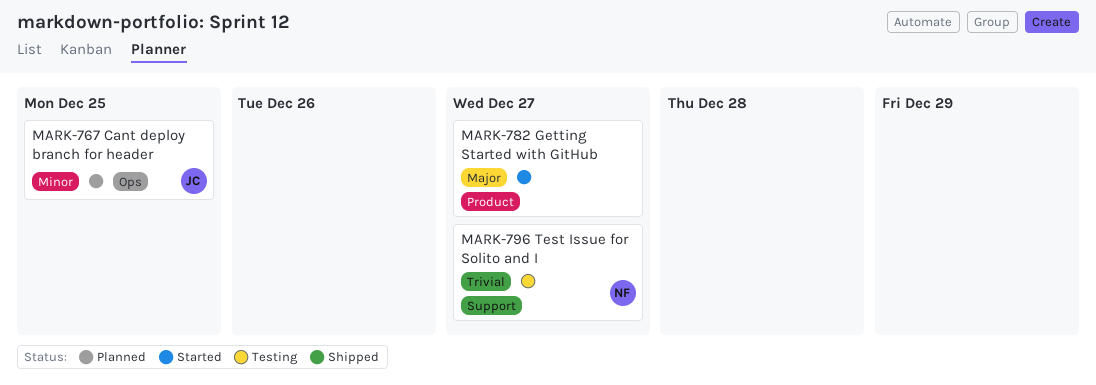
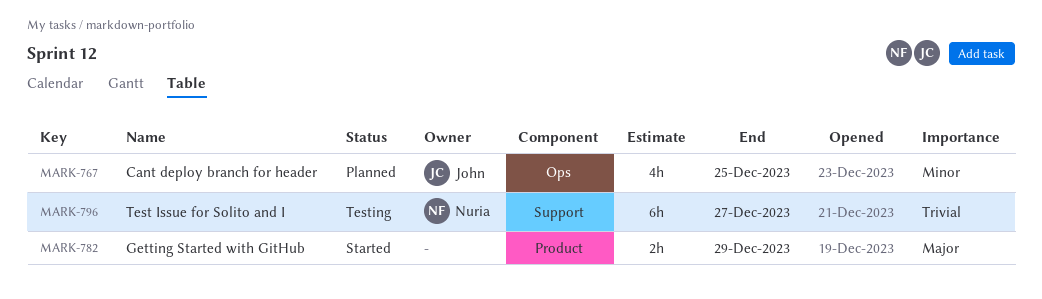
MARK-782, due: Dec 27 -> Dec 29

